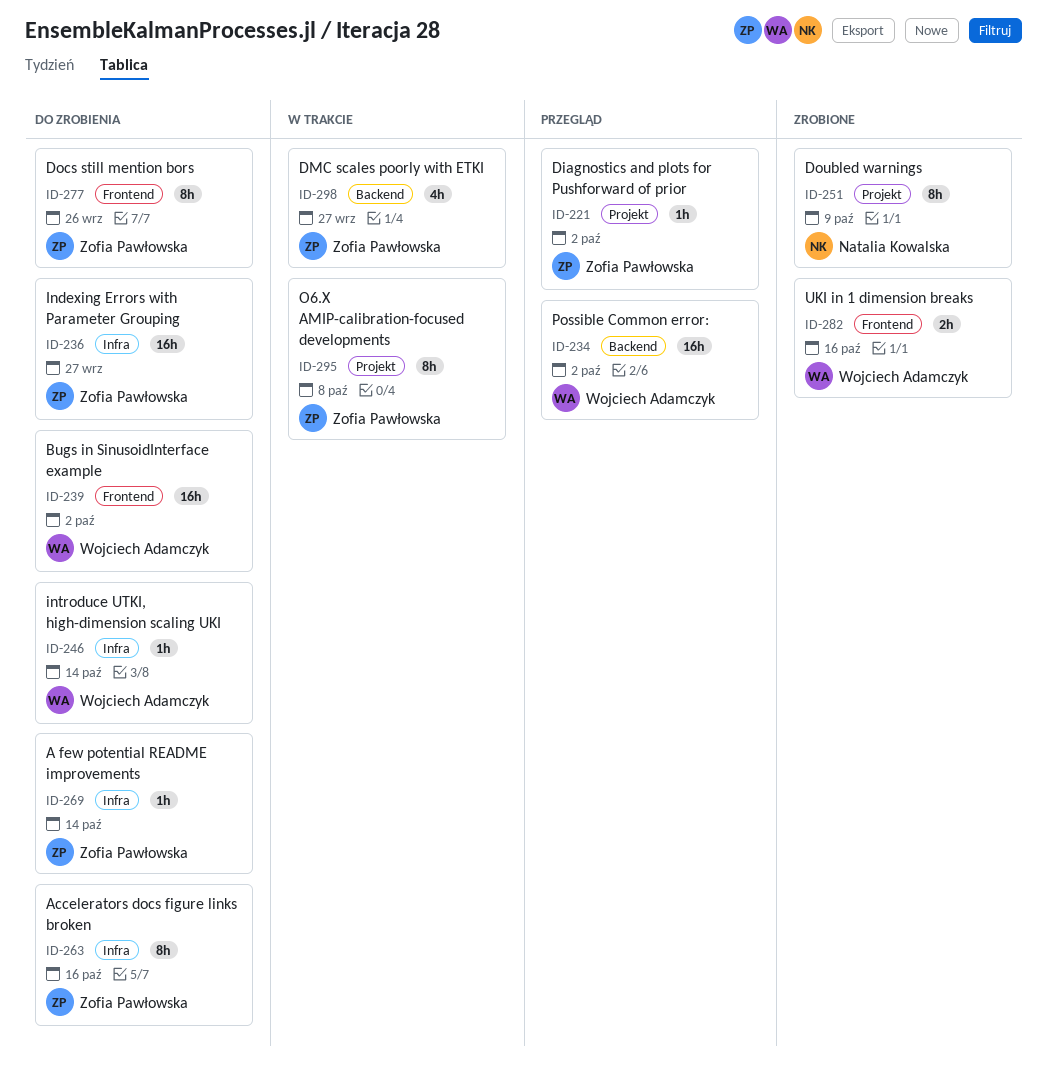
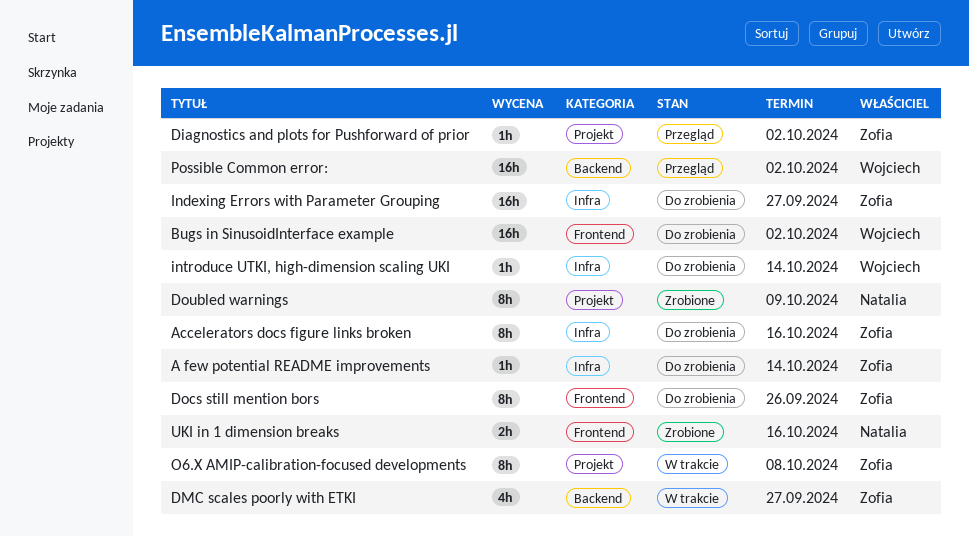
UKI in 1 dimension breaks, owner: Wojciech Adamczyk -> Natalia Kowalska

